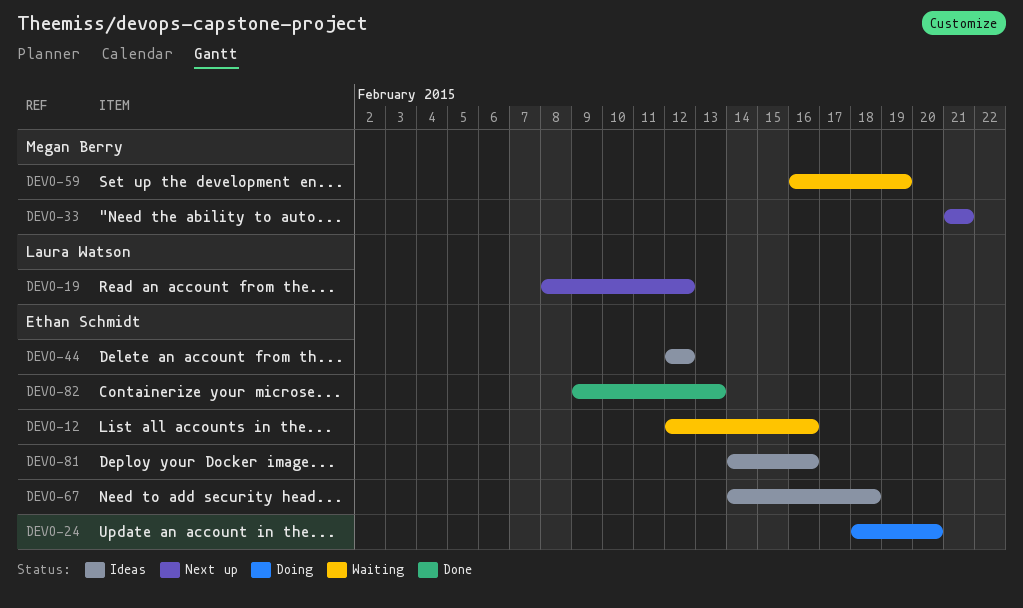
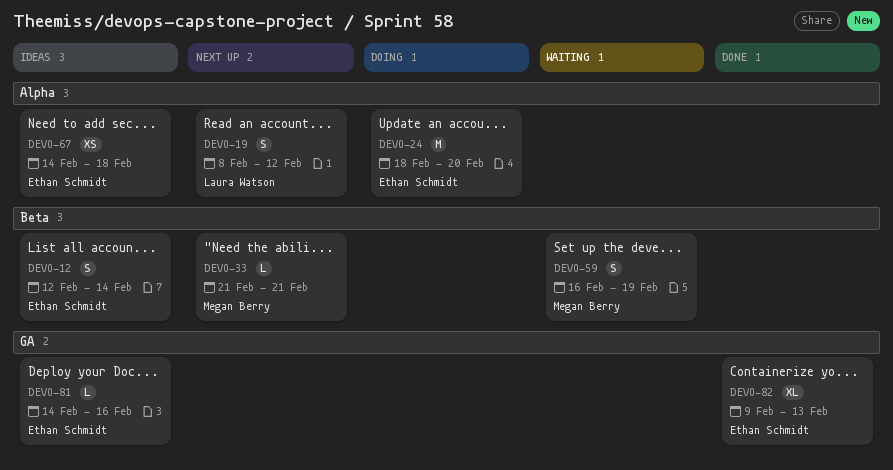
DEVO-12, status: Waiting -> Ideas
DEVO-12, due: Feb 16 -> Feb 14
DEVO-44: present -> none

